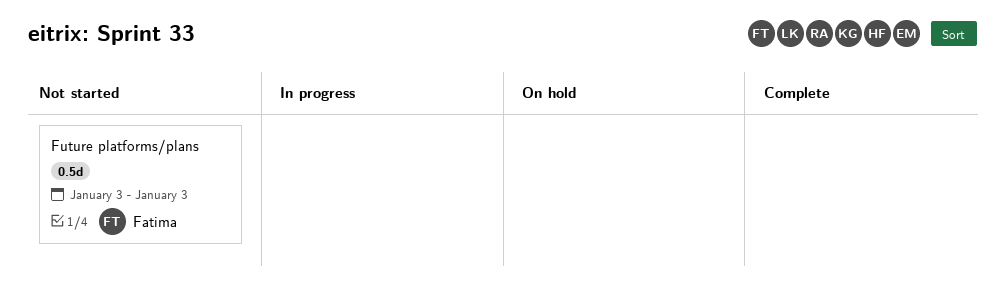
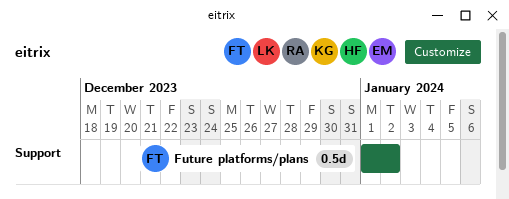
Future platforms/plans, start: Jan 3 -> Jan 1
Future platforms/plans, due: Jan 3 -> Jan 2

